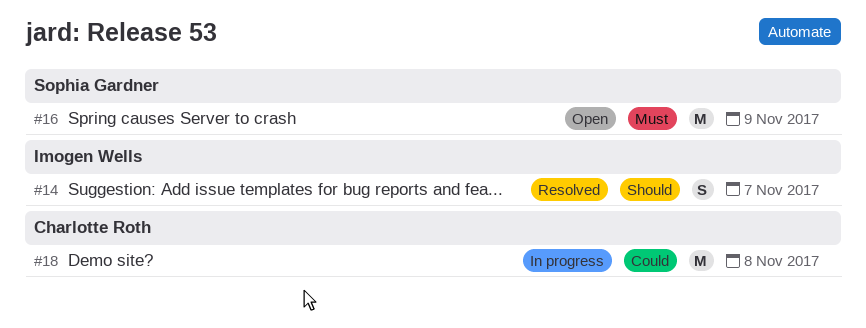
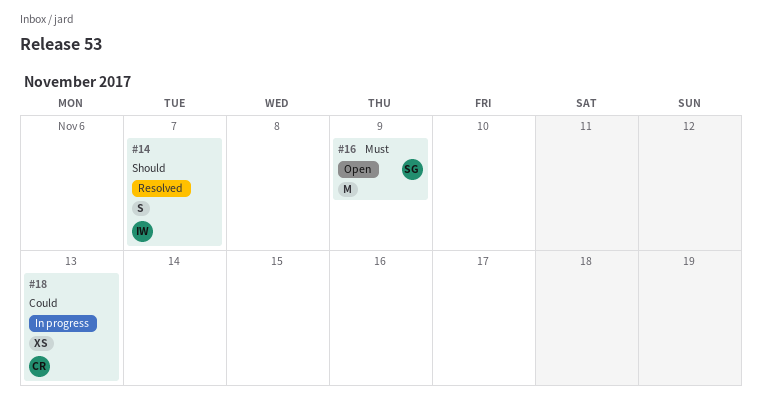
#18, estimate: M -> XS
#18, due: Nov 8 -> Nov 13

